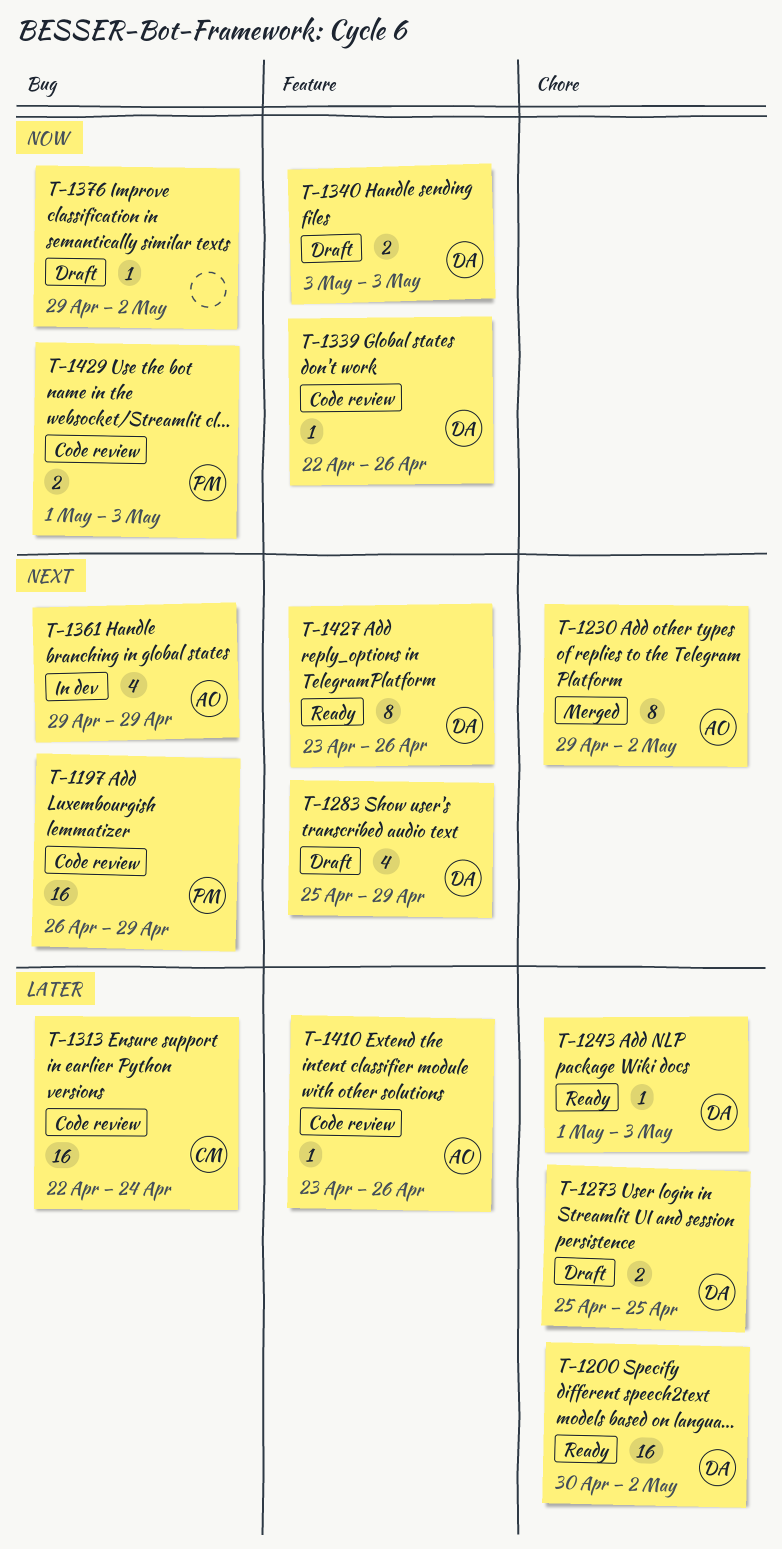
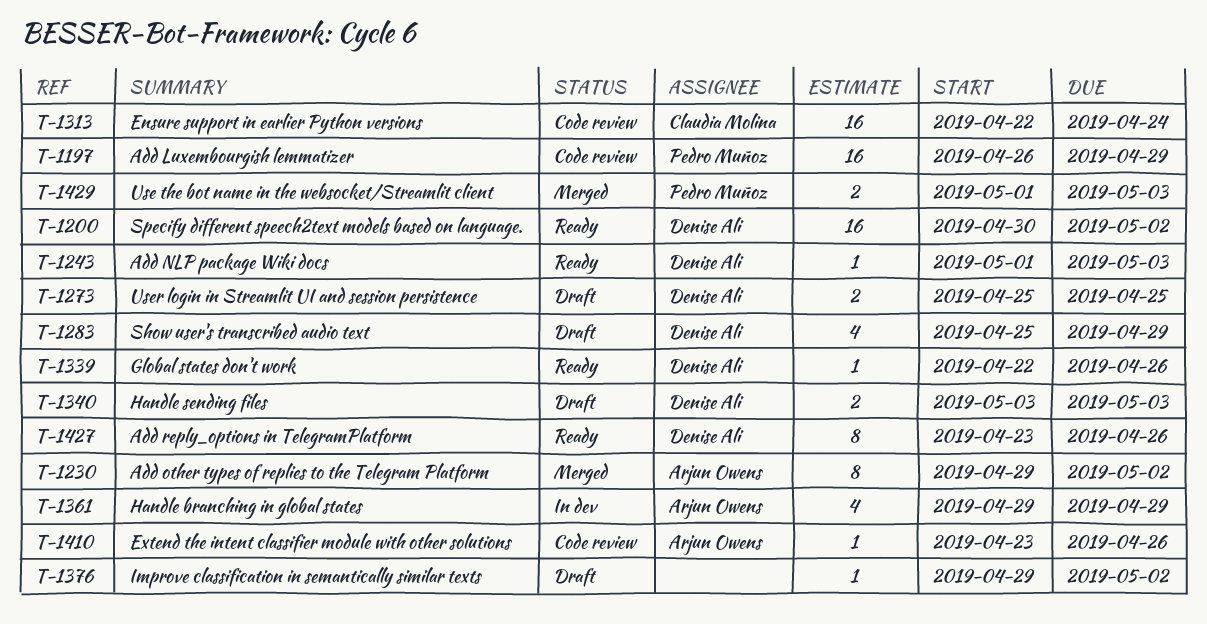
T-1339, status: Code review -> Ready
T-1429, status: Code review -> Merged

